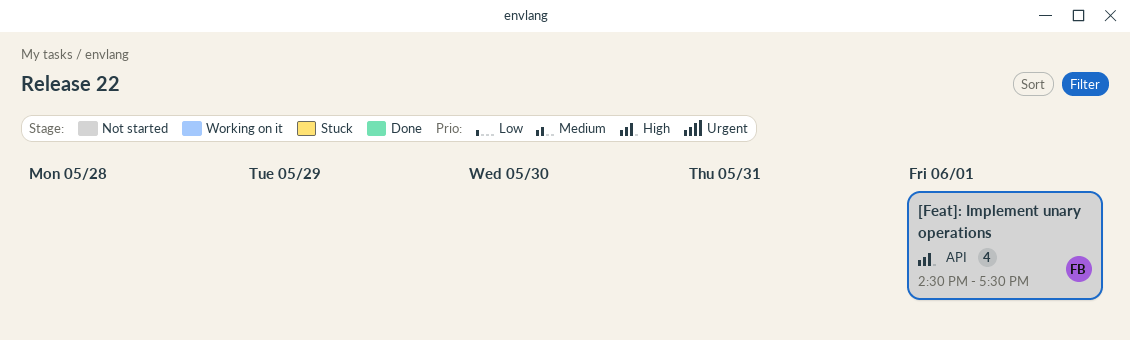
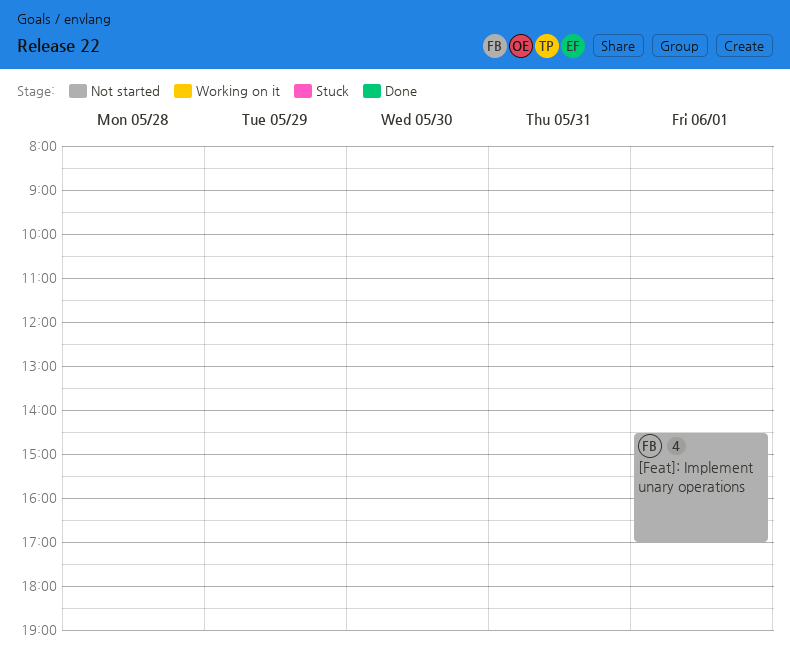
[Feat]: Implement unary operations, ends: 17:30 -> 17:00

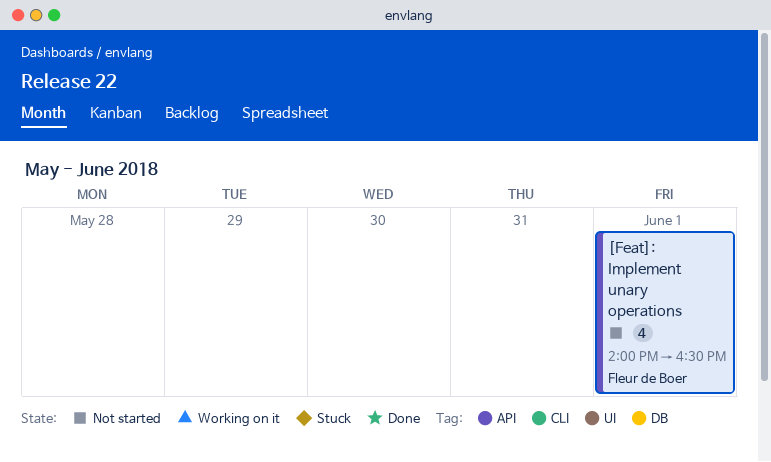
[Feat]: Implement unary operations, begins: 14:30 -> 14:00
[Feat]: Implement unary operations, ends: 17:00 -> 16:30

